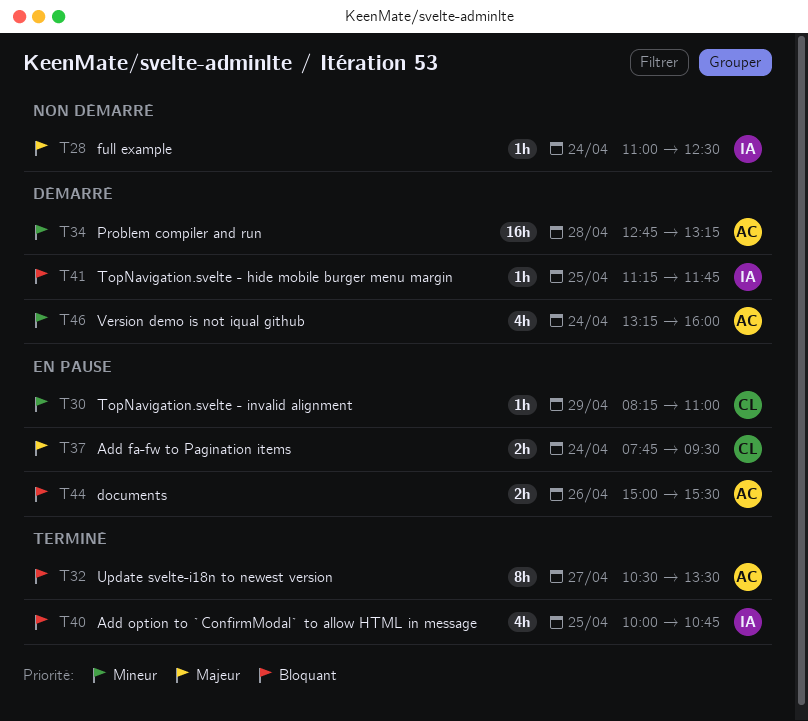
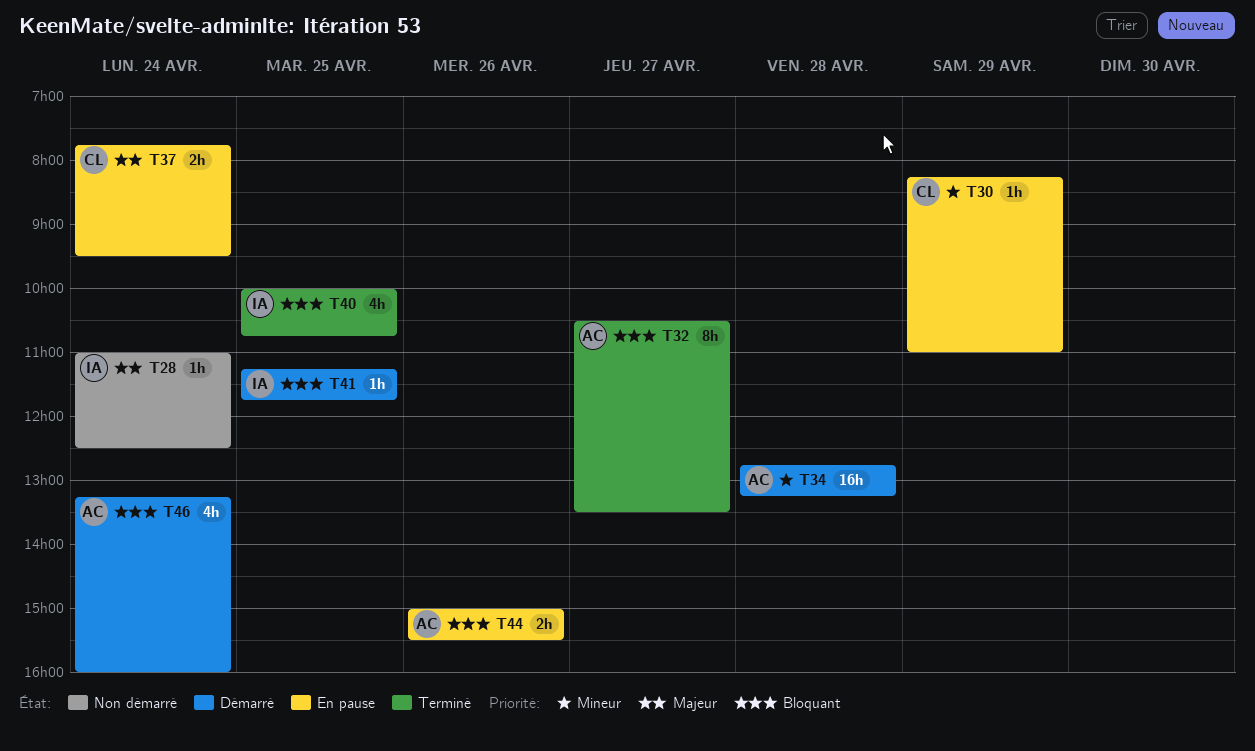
T46, priority: Mineur -> Bloquant

